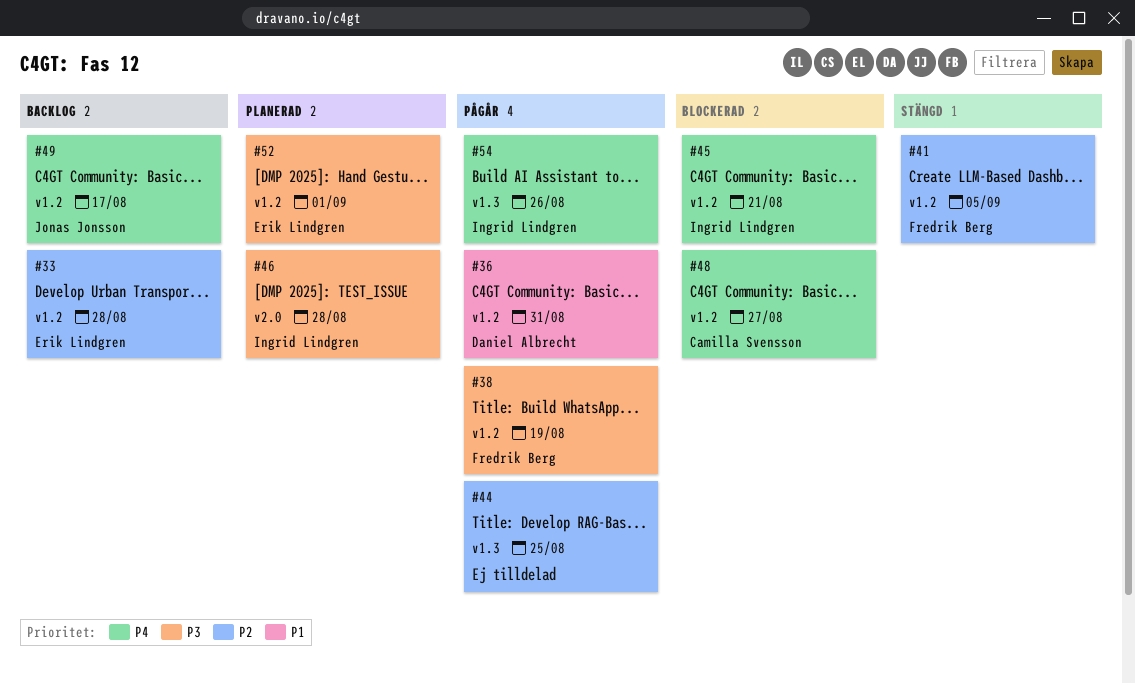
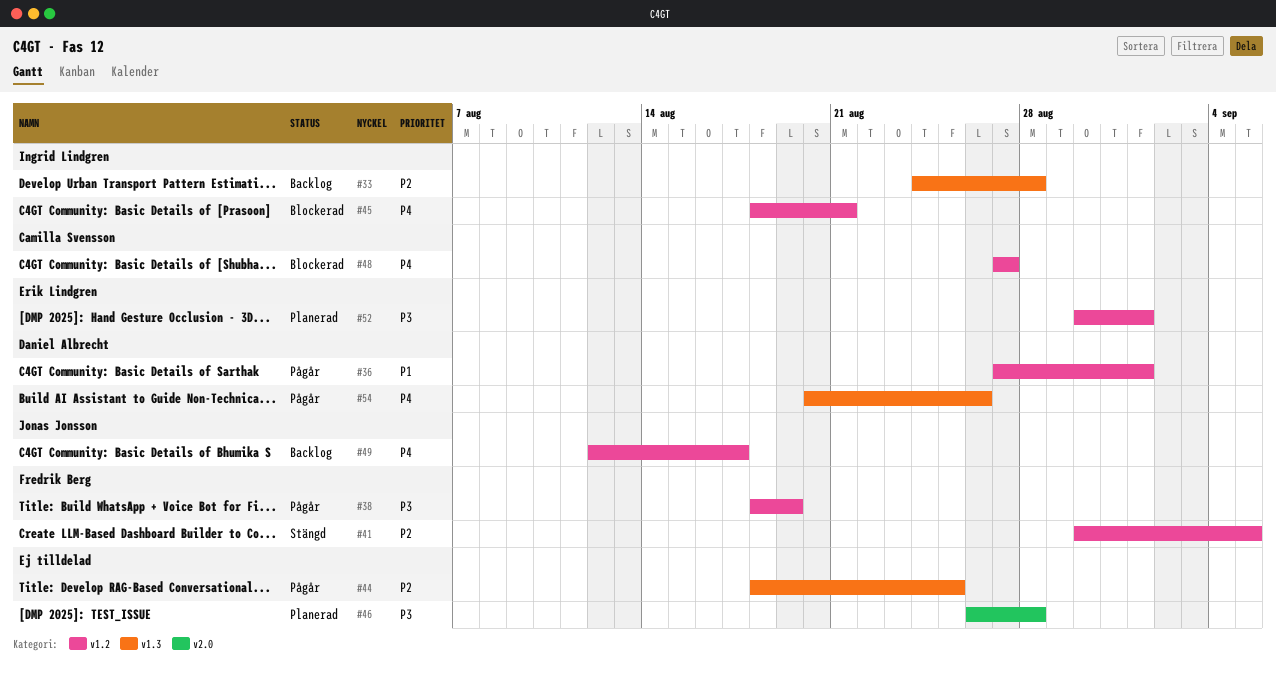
#33, owner: Erik Lindgren -> Ingrid Lindgren
#33, label: v1.2 -> v1.3
#36, due: Aug 31 -> Sep 1
#46, owner: Ingrid Lindgren -> none
#54, owner: Ingrid Lindgren -> Daniel Albrecht

